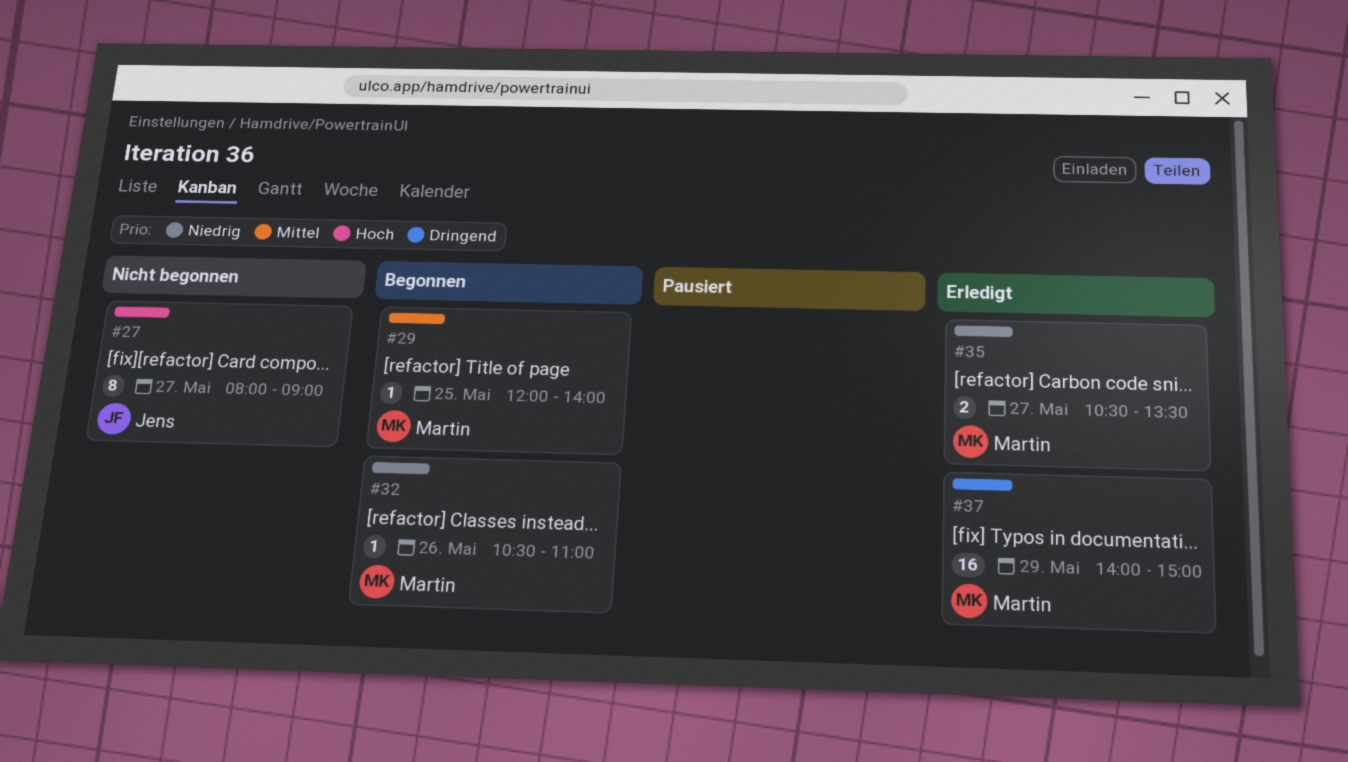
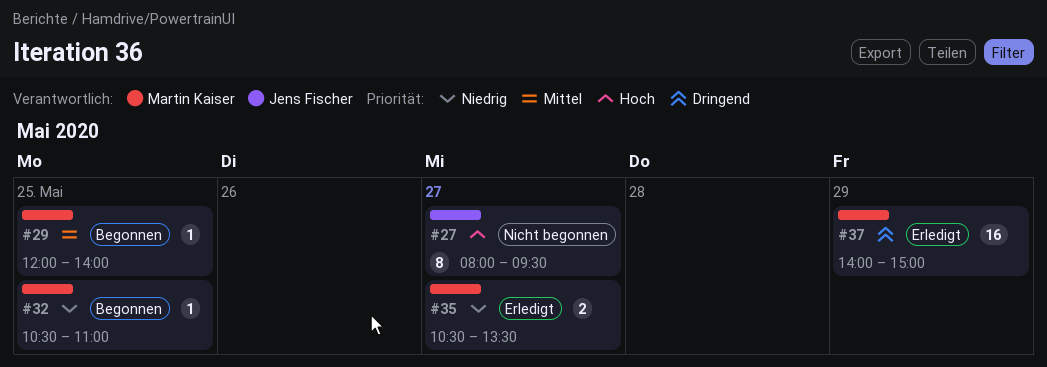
#27, ends: 09:00 -> 09:30
#32, day: May 26 -> May 25

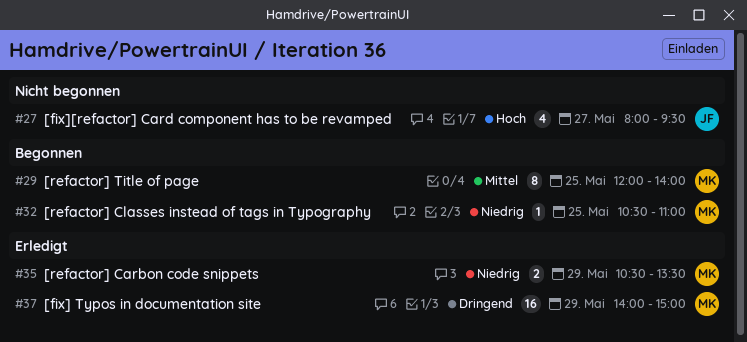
#27, estimate: 8 -> 4
#29, estimate: 1 -> 8
#35, day: May 27 -> May 29

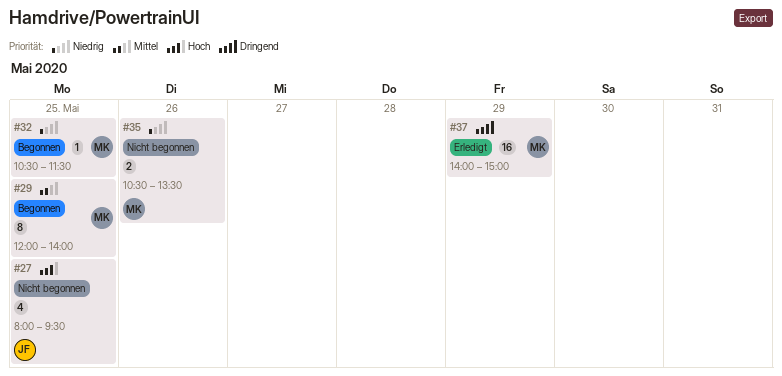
#27, day: May 27 -> May 25
#32, ends: 11:00 -> 11:30
#35, status: Erledigt -> Nicht begonnen
#35, day: May 29 -> May 26

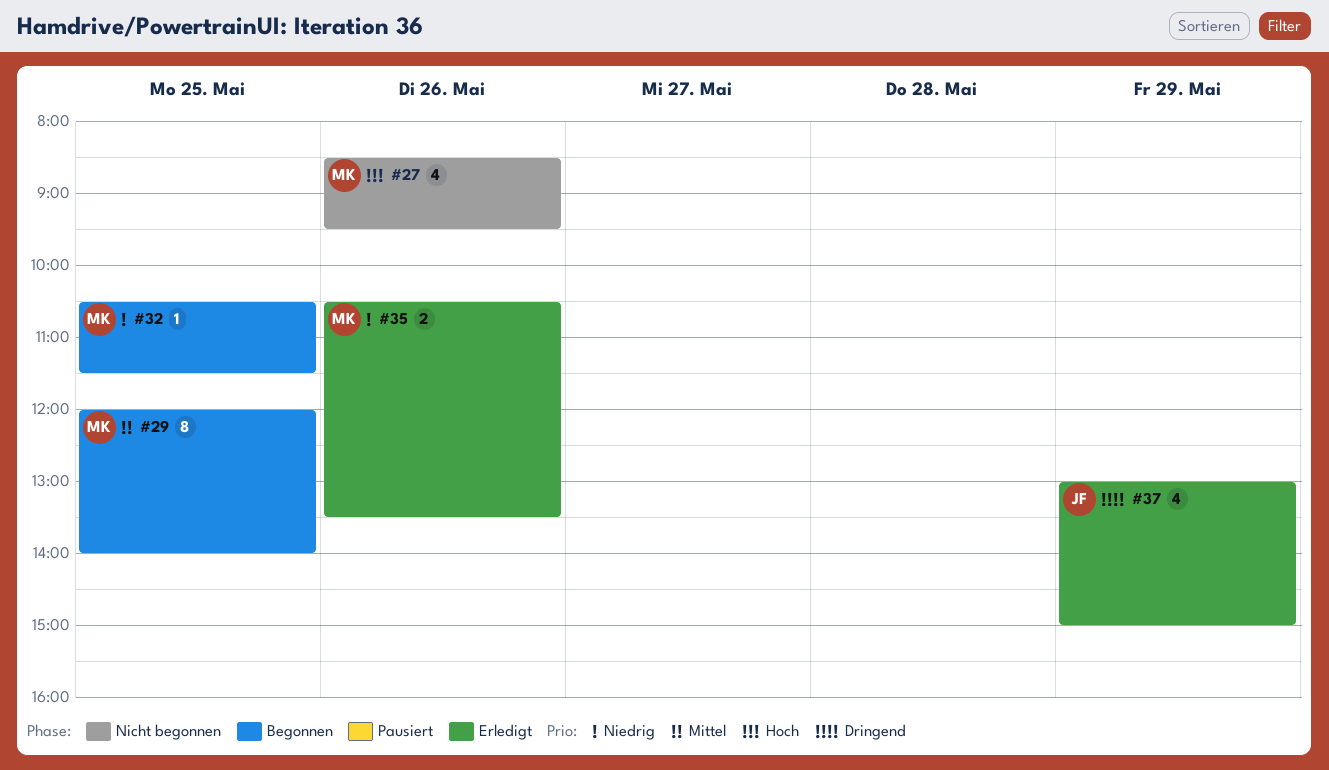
#27, owner: JF -> MK
#27, day: May 25 -> May 26
#27, begins: 08:00 -> 08:30
#35, status: Nicht begonnen -> Erledigt
#37, owner: MK -> JF
#37, estimate: 16 -> 4
#37, begins: 14:00 -> 13:00

